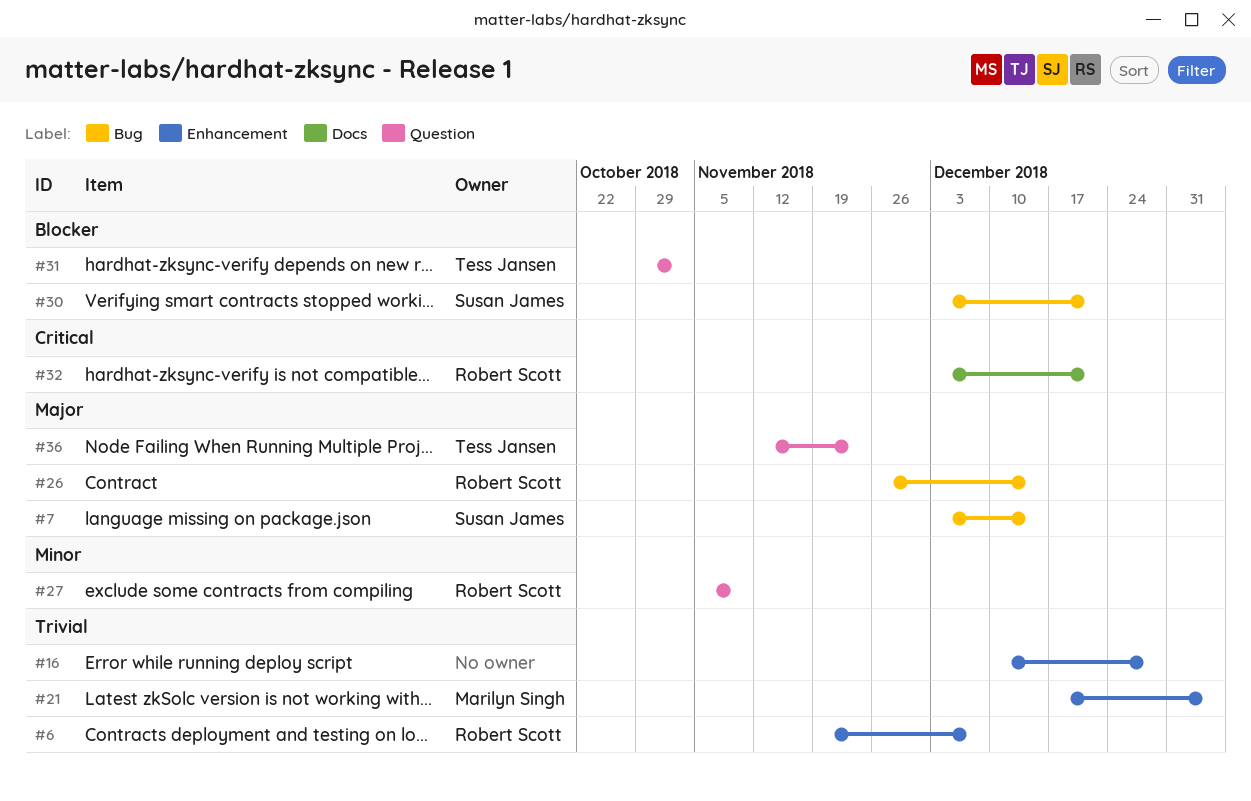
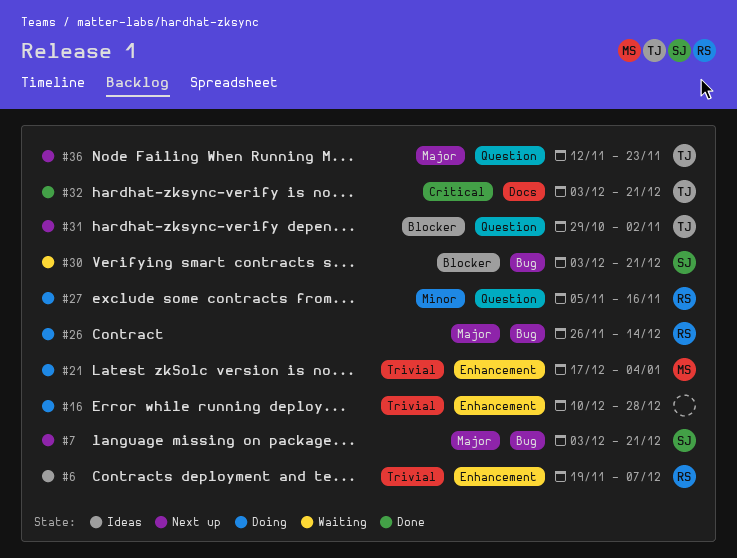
#7, due: Dec 14 -> Dec 21
#27, due: Nov 9 -> Nov 16
#32, owner: Robert Scott -> Tess Jansen

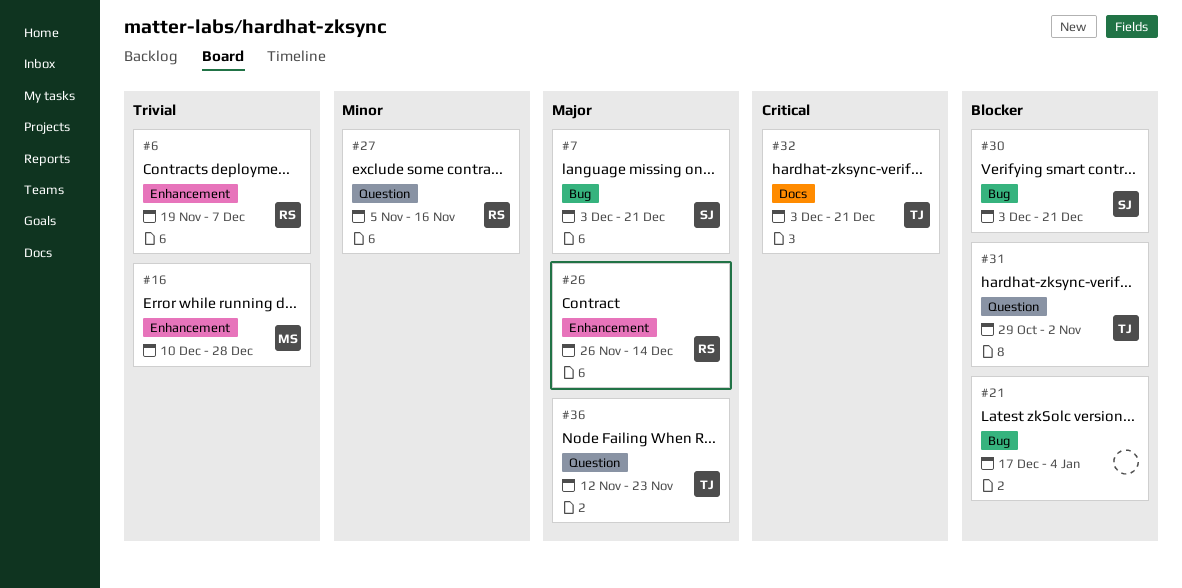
#16, owner: none -> MS
#21, owner: MS -> none
#21, priority: Trivial -> Blocker
#21, label: Enhancement -> Bug
#26, label: Bug -> Enhancement

